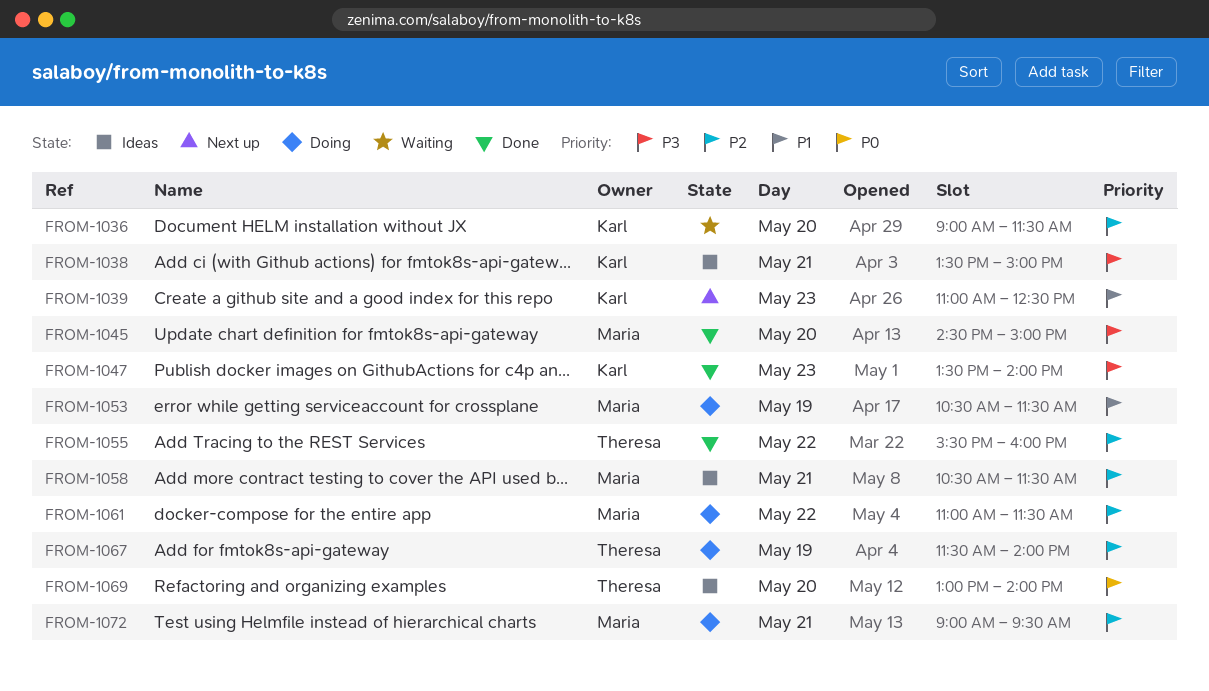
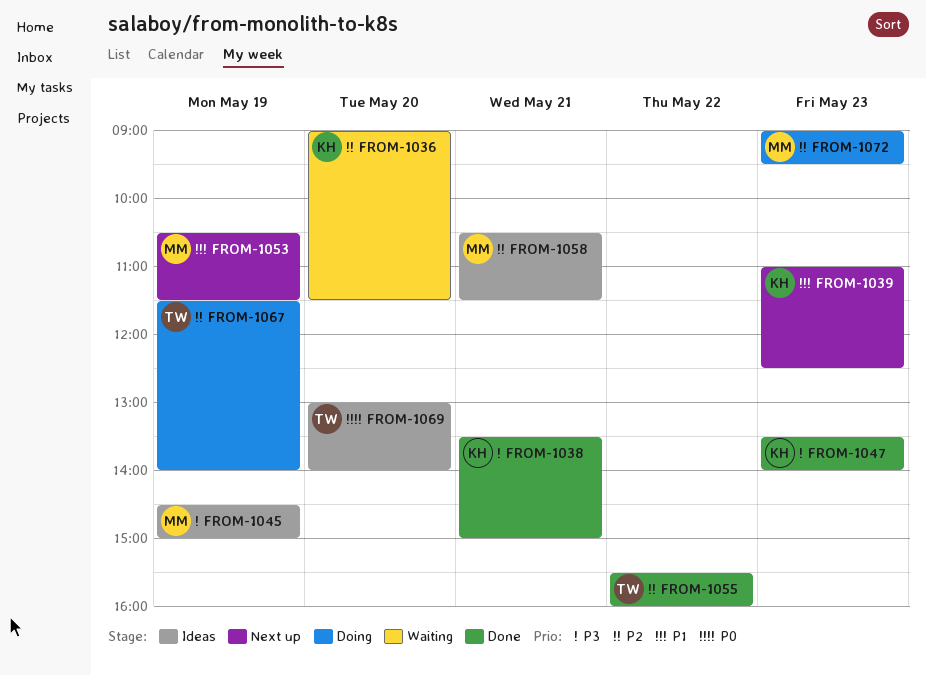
FROM-1038, status: Ideas -> Done
FROM-1045, status: Done -> Ideas
FROM-1045, day: May 20 -> May 19
FROM-1053, status: Doing -> Next up
FROM-1061: present -> none
FROM-1072, day: May 21 -> May 23

